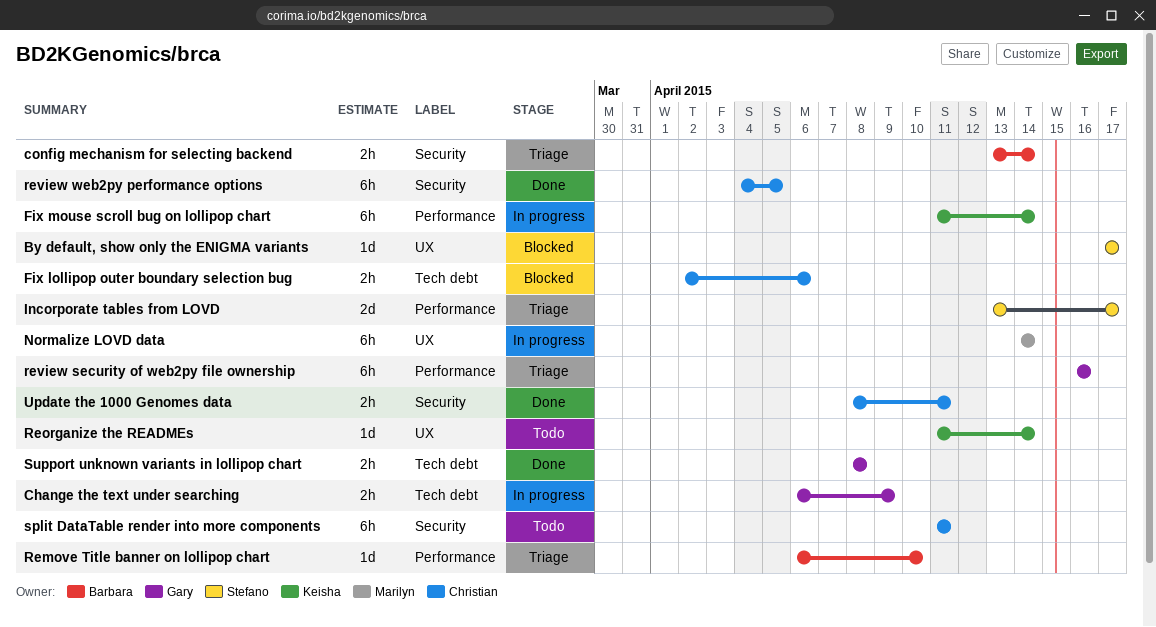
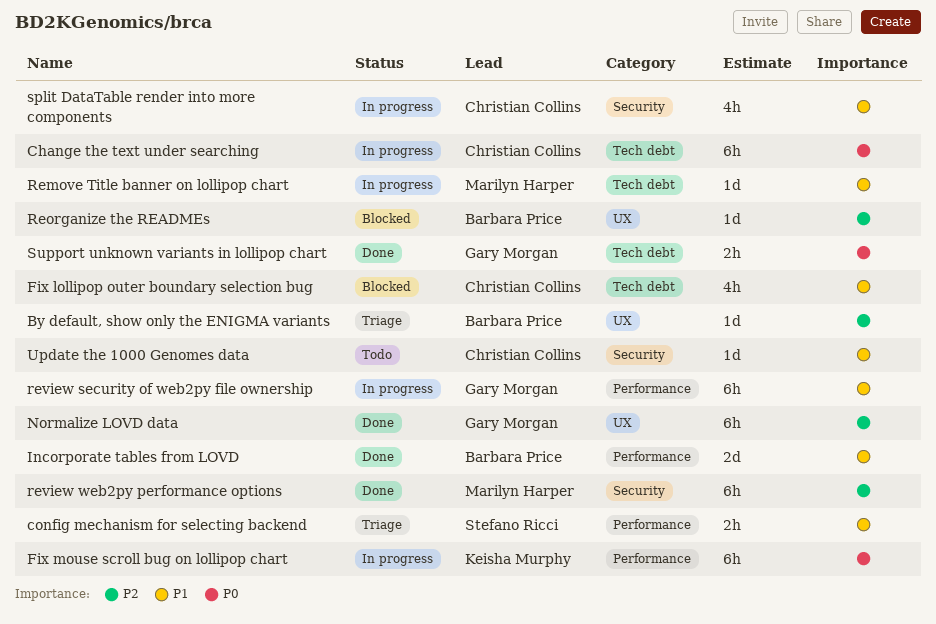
By default, show only the ENIGMA variants, status: Blocked -> Triage
By default, show only the ENIGMA variants, owner: Stefano Ricci -> Barbara Price
Change the text under searching, owner: Gary Morgan -> Christian Collins
Change the text under searching, estimate: 2h -> 6h
config mechanism for selecting backend, owner: Barbara Price -> Stefano Ricci
config mechanism for selecting backend, label: Security -> Performance
Fix lollipop outer boundary selection bug, estimate: 2h -> 4h
Incorporate tables from LOVD, status: Triage -> Done
Incorporate tables from LOVD, owner: Stefano Ricci -> Barbara Price
Normalize LOVD data, status: In progress -> Done
Normalize LOVD data, owner: Marilyn Harper -> Gary Morgan
Remove Title banner on lollipop chart, status: Triage -> In progress
Remove Title banner on lollipop chart, owner: Barbara Price -> Marilyn Harper
Remove Title banner on lollipop chart, label: Performance -> Tech debt
Reorganize the READMEs, status: Todo -> Blocked
Reorganize the READMEs, owner: Keisha Murphy -> Barbara Price
review security of web2py file ownership, status: Triage -> In progress
review web2py performance options, owner: Christian Collins -> Marilyn Harper
split DataTable render into more components, status: Todo -> In progress
split DataTable render into more components, estimate: 6h -> 4h
Update the 1000 Genomes data, status: Done -> Todo
Update the 1000 Genomes data, estimate: 2h -> 1d

